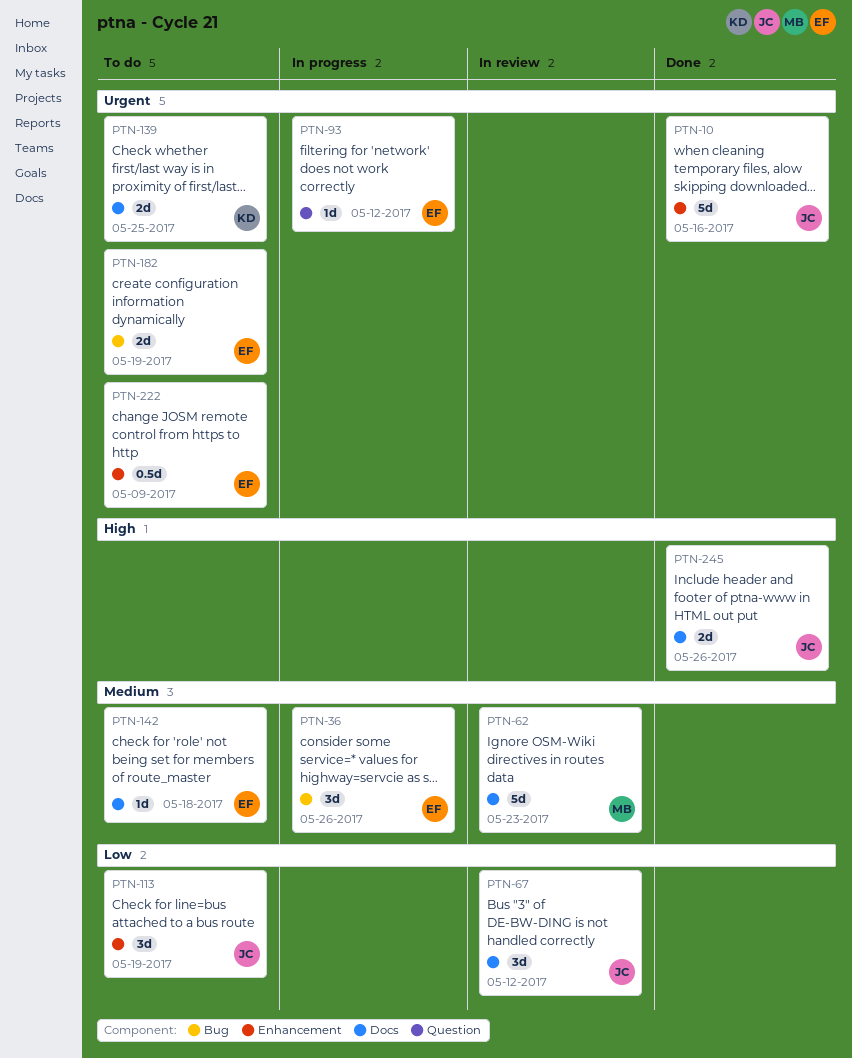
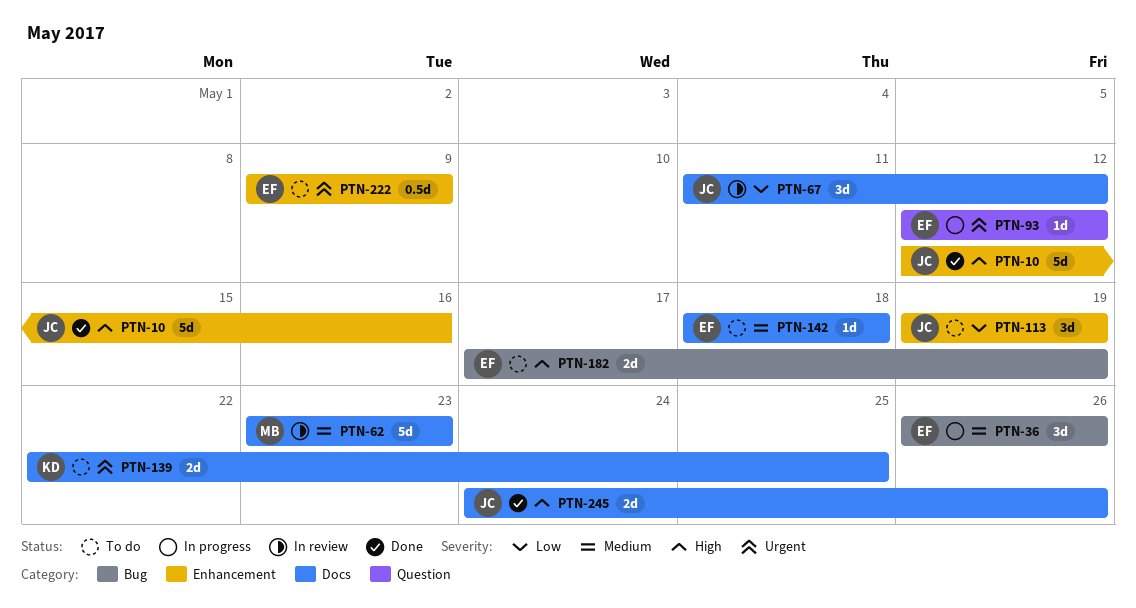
PTN-10, priority: Urgent -> High
PTN-182, priority: Urgent -> High

